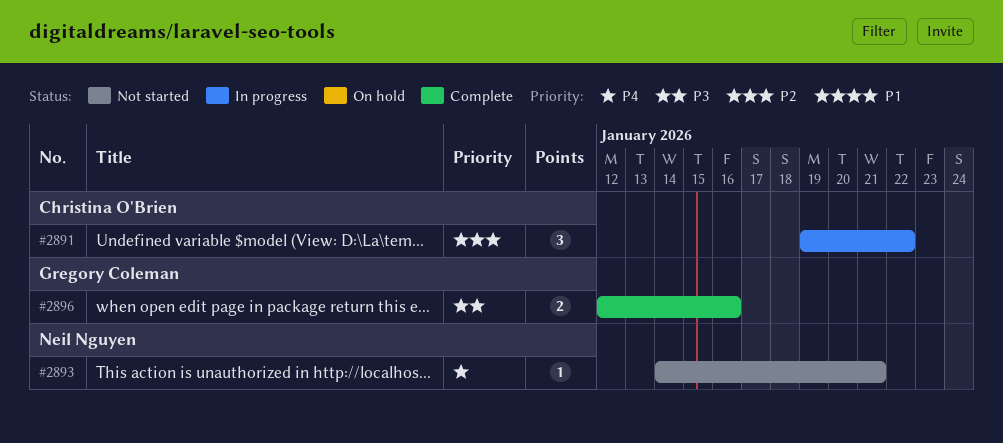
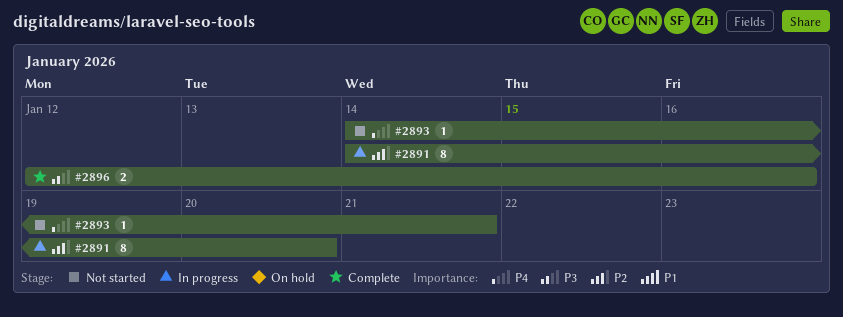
#2891, estimate: 3 -> 8
#2891, start: Jan 19 -> Jan 14
#2891, due: Jan 22 -> Jan 20

